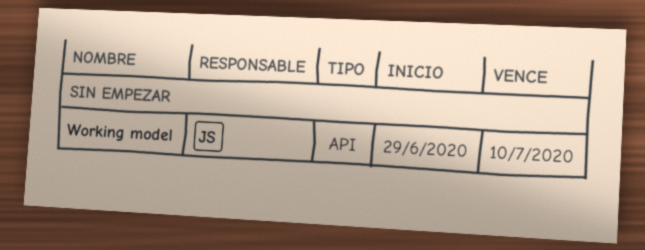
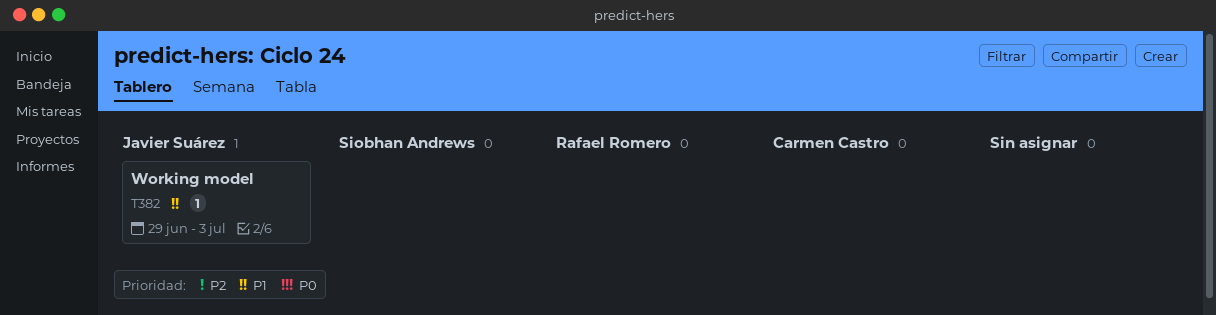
Working model, due: Jul 10 -> Jul 3

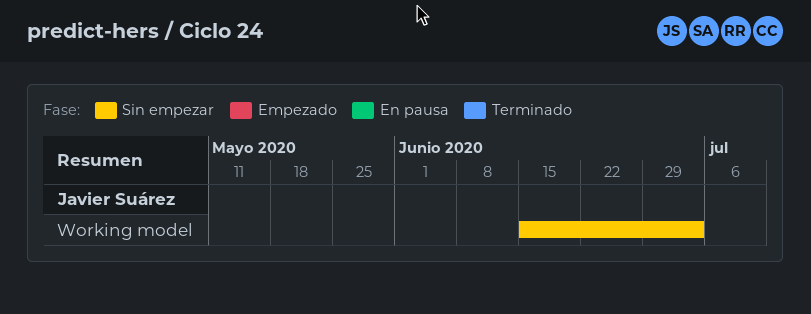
Working model, start: Jun 29 -> Jun 15

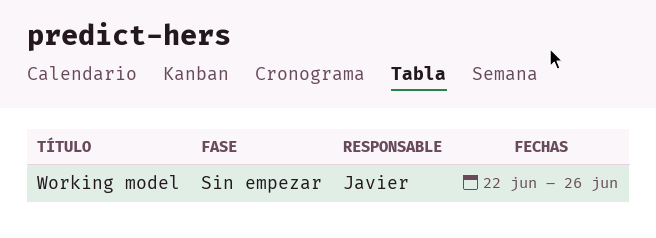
Working model, start: Jun 15 -> Jun 22
Working model, due: Jul 3 -> Jun 26

